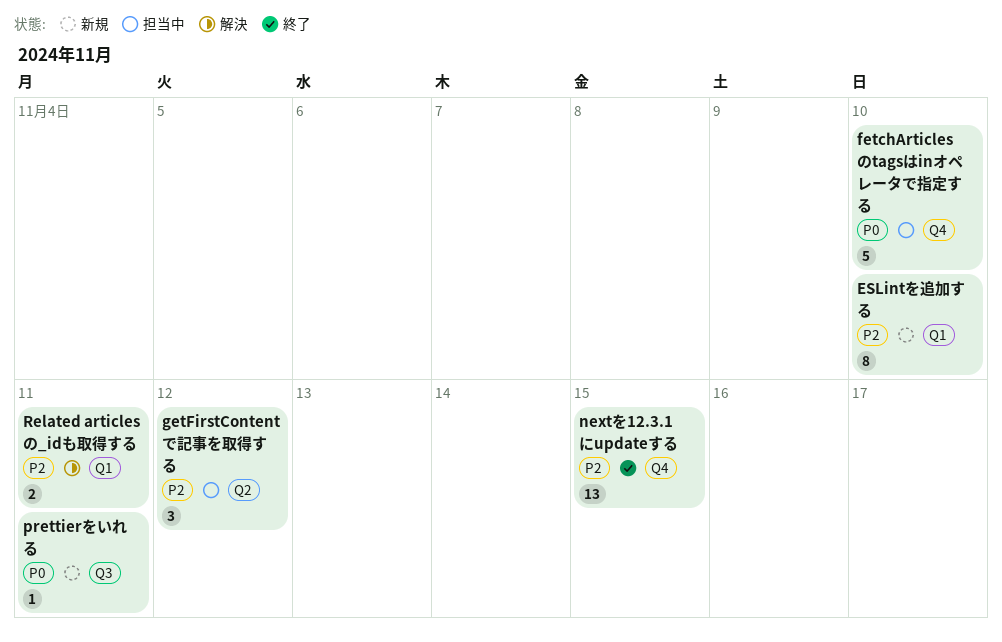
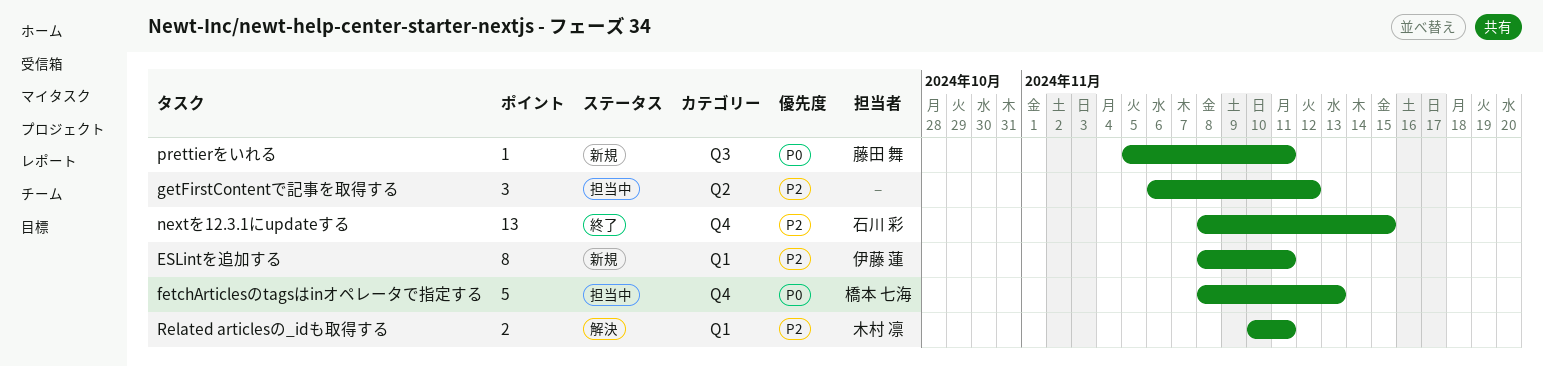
ESLintを追加する, due: Nov 10 -> Nov 11
fetchArticlesのtagsはinオペレータで指定する, due: Nov 10 -> Nov 13

